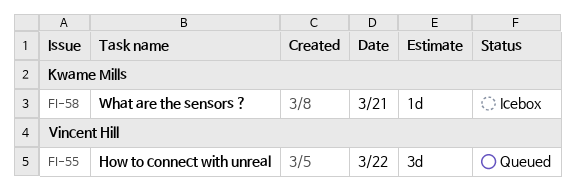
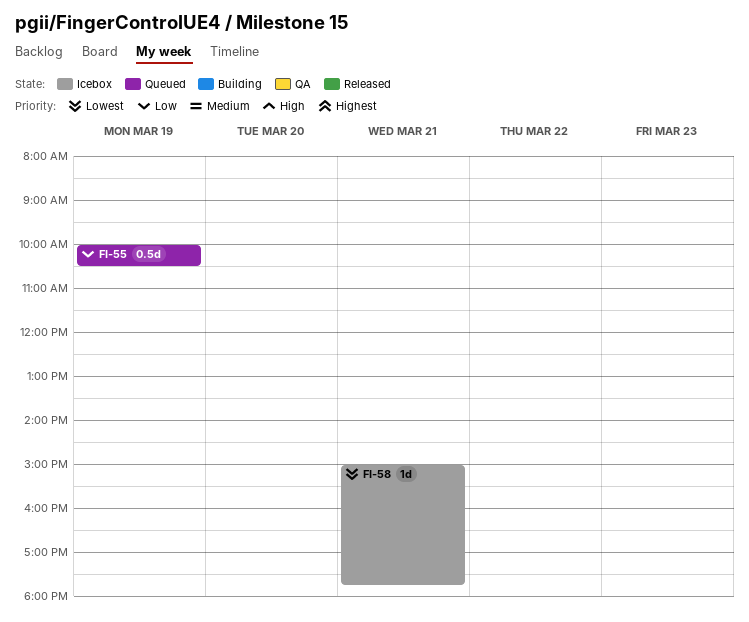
FI-55, estimate: 3d -> 0.5d
FI-55, day: Mar 22 -> Mar 19

